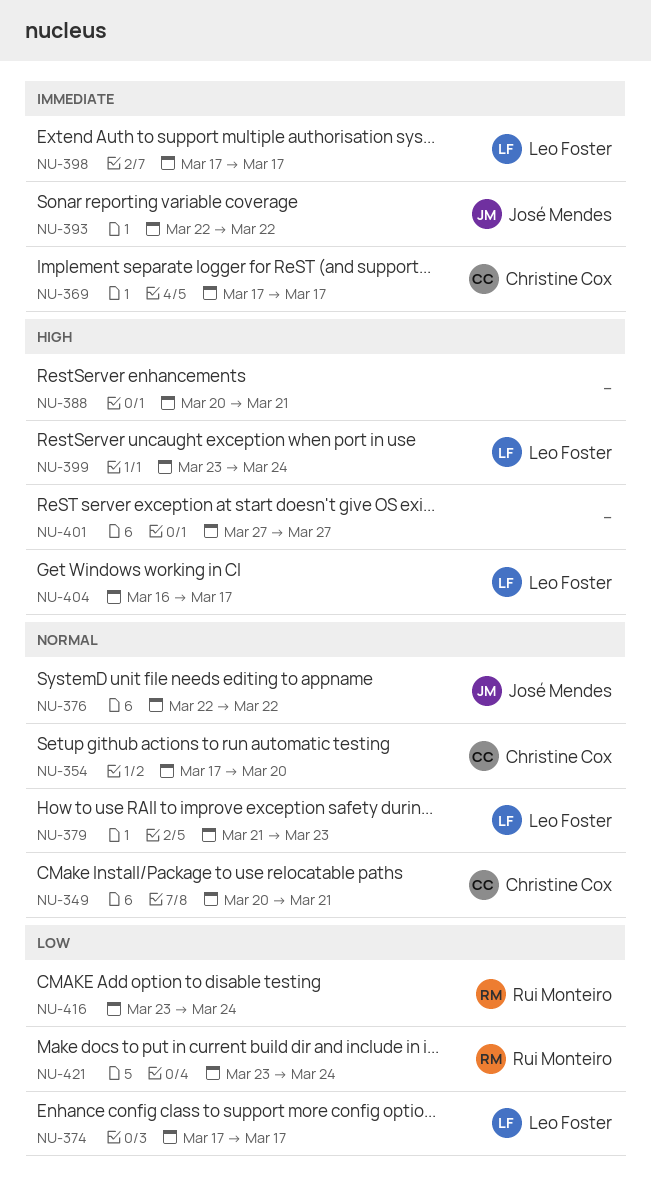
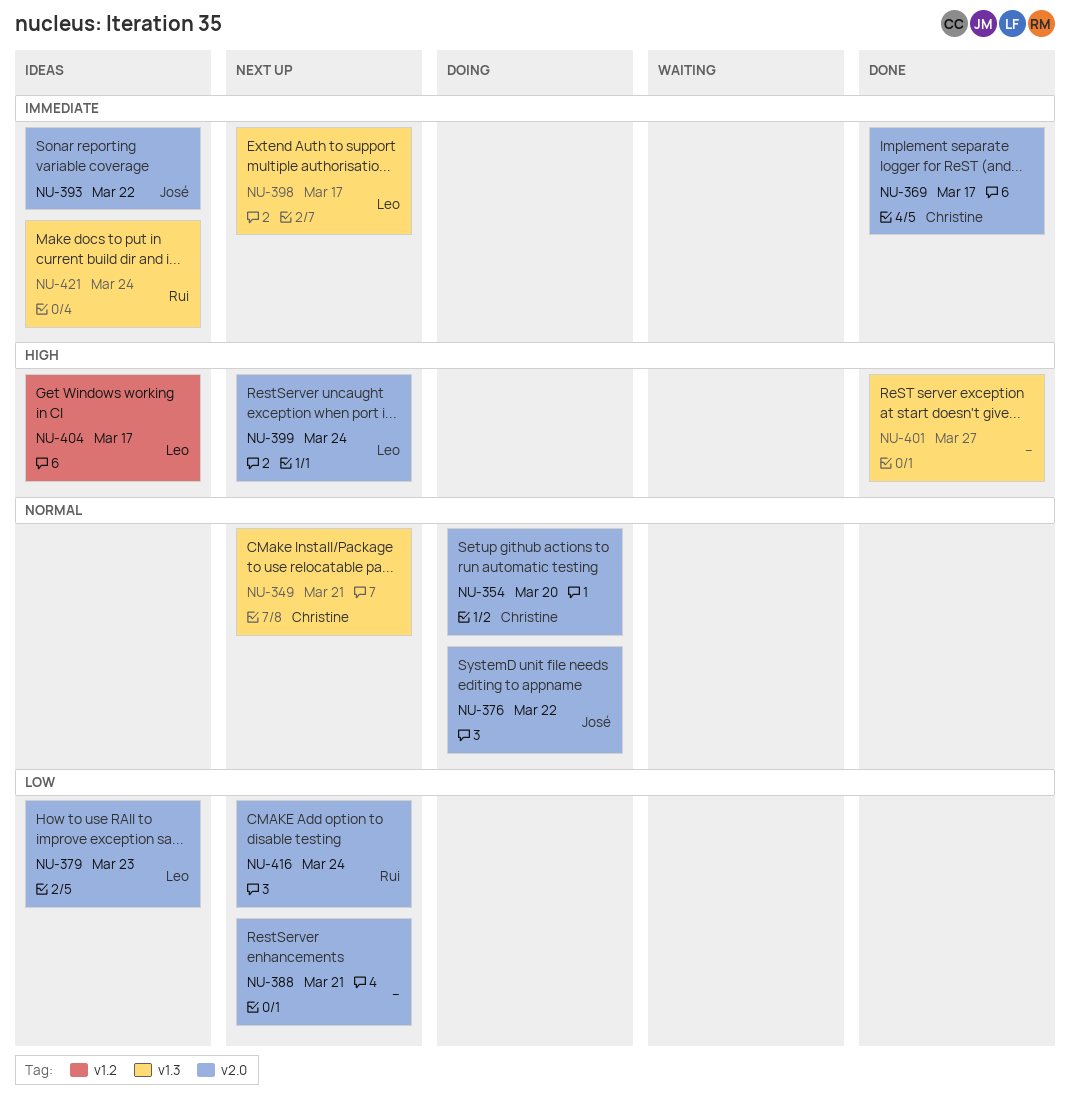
NU-374: present -> none
NU-379, priority: Normal -> Low
NU-388, priority: High -> Low
NU-421, priority: Low -> Immediate

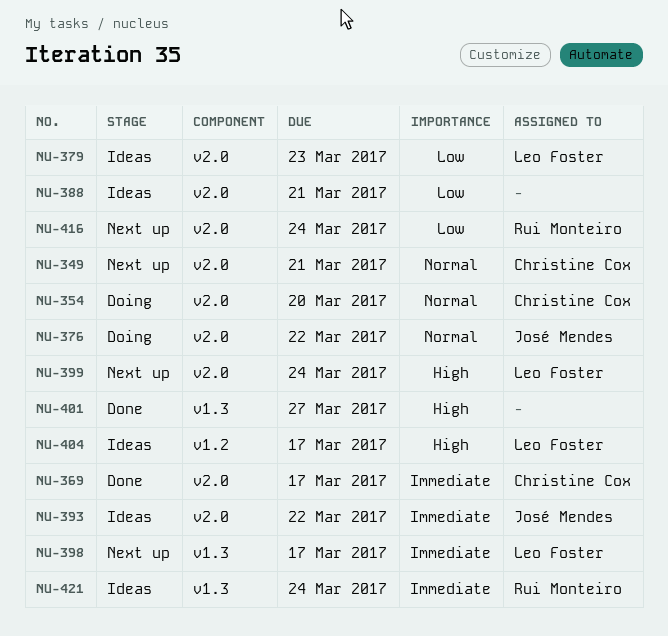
NU-349, label: v1.3 -> v2.0
NU-388, status: Next up -> Ideas

